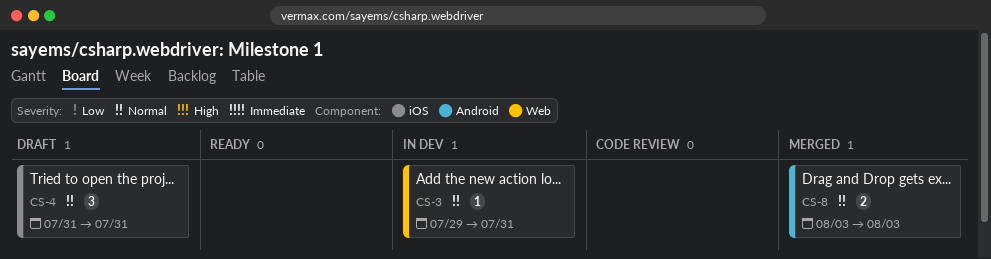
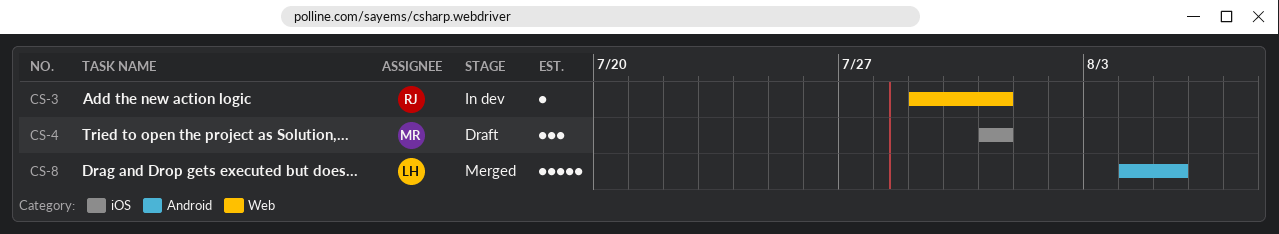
CS-8, estimate: 2 -> 5
CS-8, start: Aug 3 -> Aug 4
CS-8, due: Aug 3 -> Aug 5

